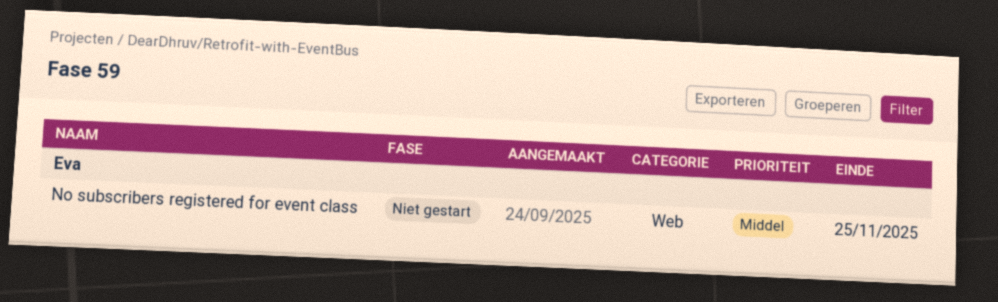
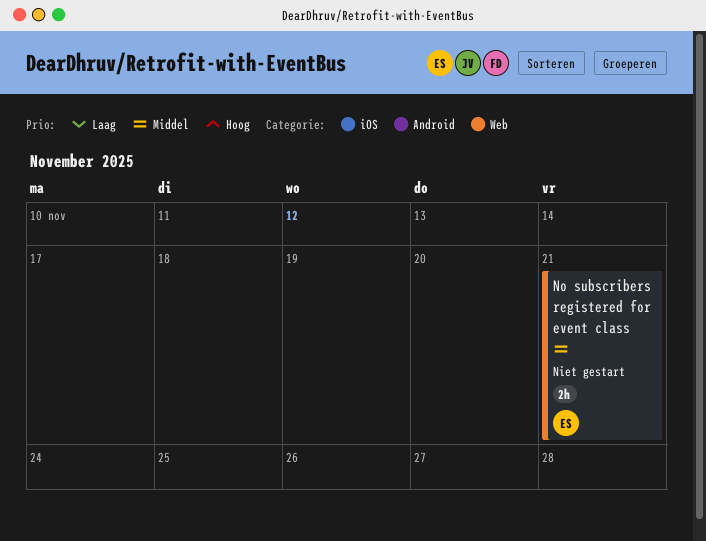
No subscribers registered for event class, due: Nov 25 -> Nov 21

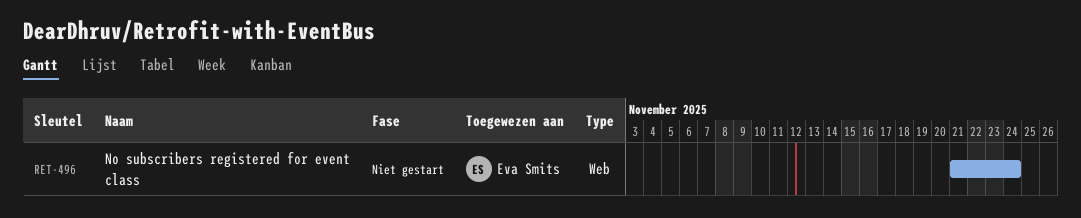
No subscribers registered for event class, due: Nov 21 -> Nov 24

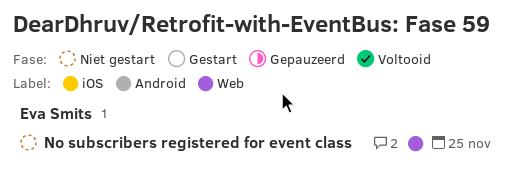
No subscribers registered for event class, due: Nov 24 -> Nov 25

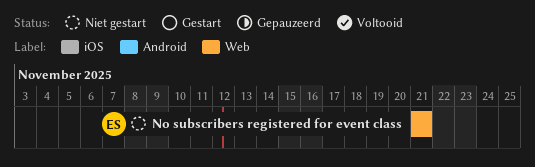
No subscribers registered for event class, due: Nov 25 -> Nov 21

